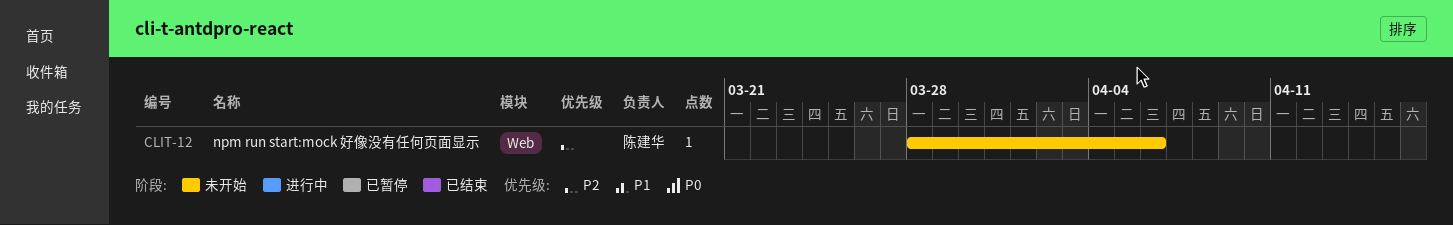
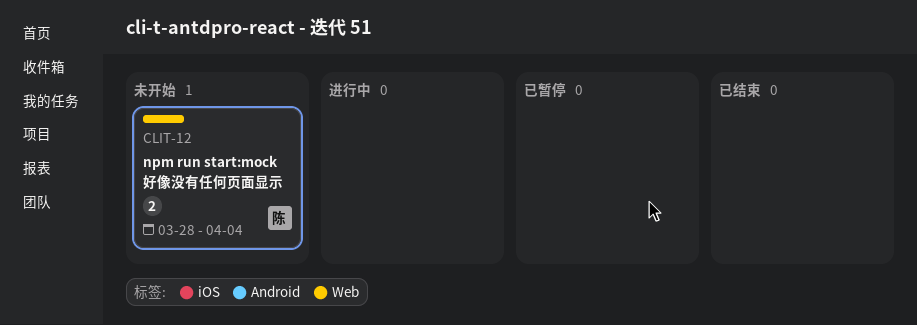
CLIT-12, estimate: 1 -> 2
CLIT-12, due: Apr 6 -> Apr 4

